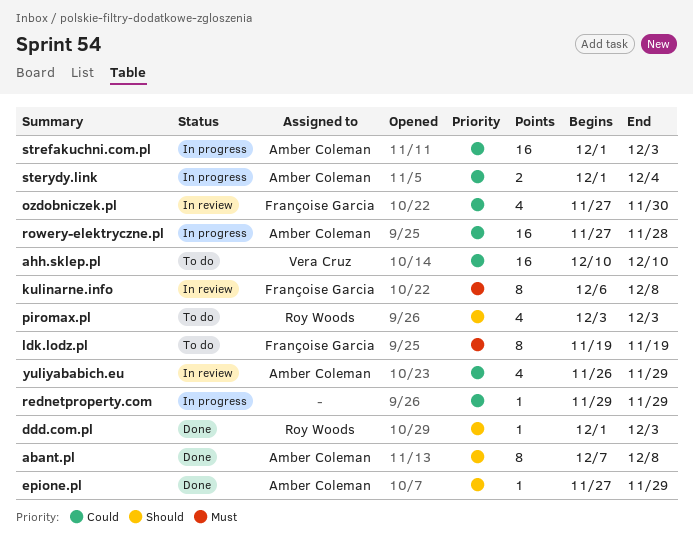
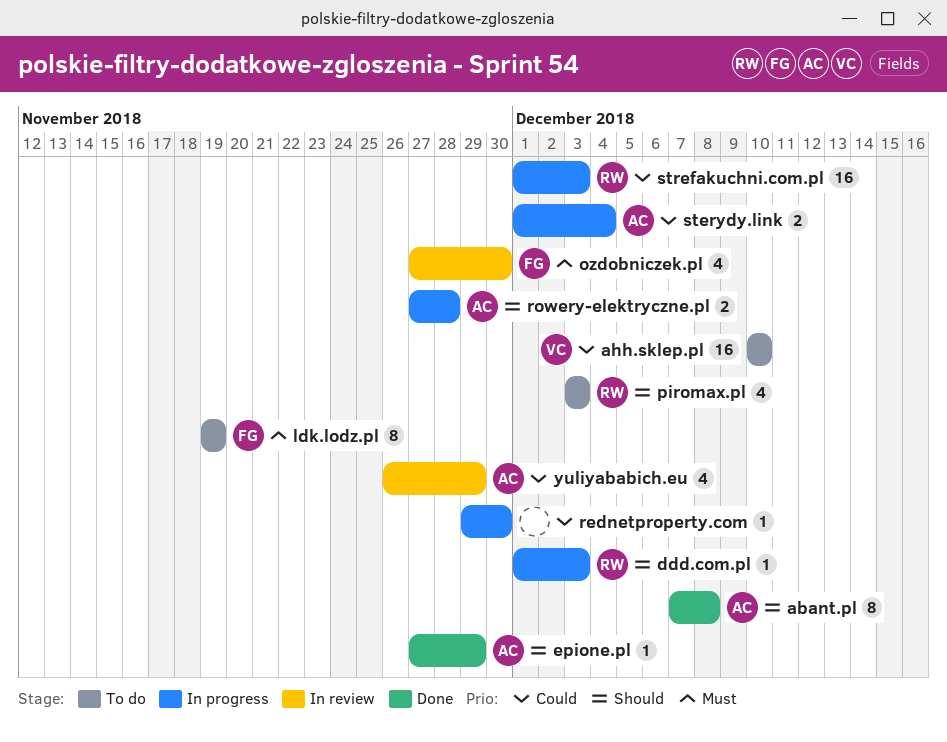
ddd.com.pl, status: Done -> In progress
kulinarne.info: present -> none
ozdobniczek.pl, priority: Could -> Must
rednetproperty.com, due: Nov 29 -> Nov 30
rowery-elektryczne.pl, priority: Could -> Should
rowery-elektryczne.pl, estimate: 16 -> 2
strefakuchni.com.pl, owner: Amber Coleman -> Roy Woods

